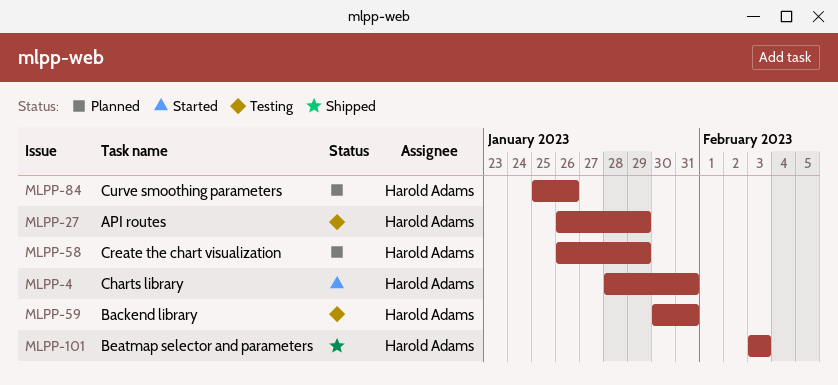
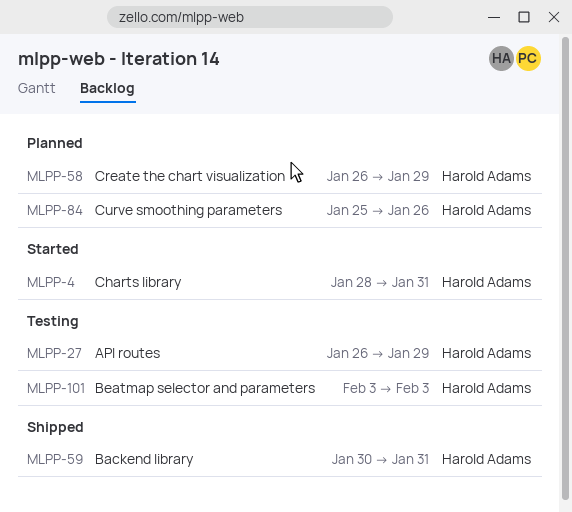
MLPP-59, status: Testing -> Shipped
MLPP-101, status: Shipped -> Testing

